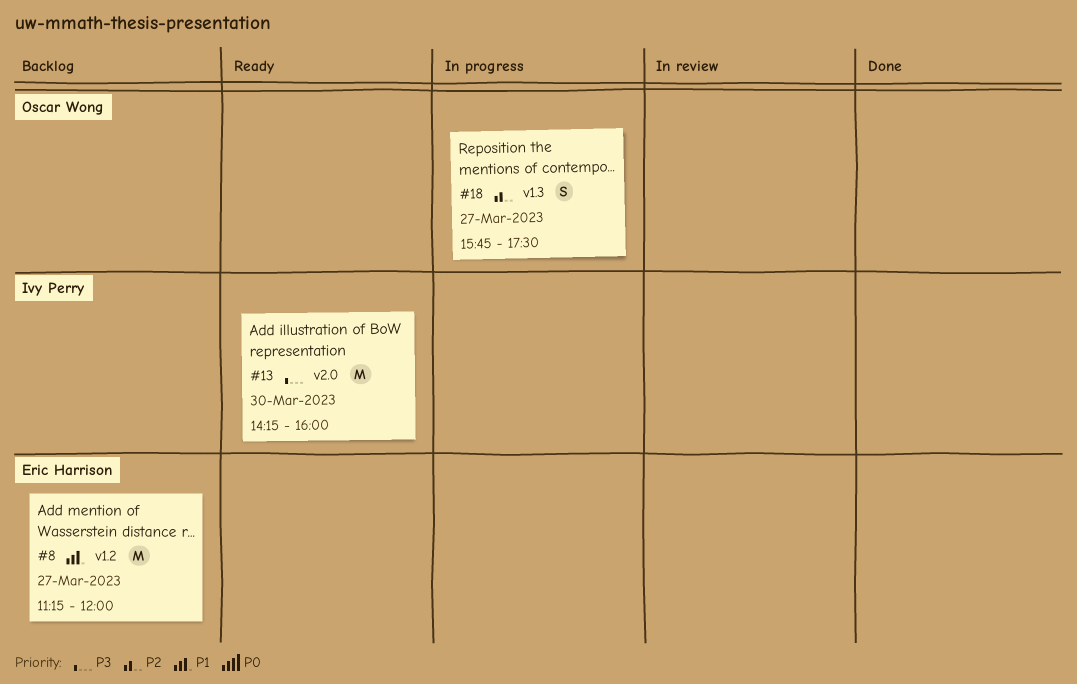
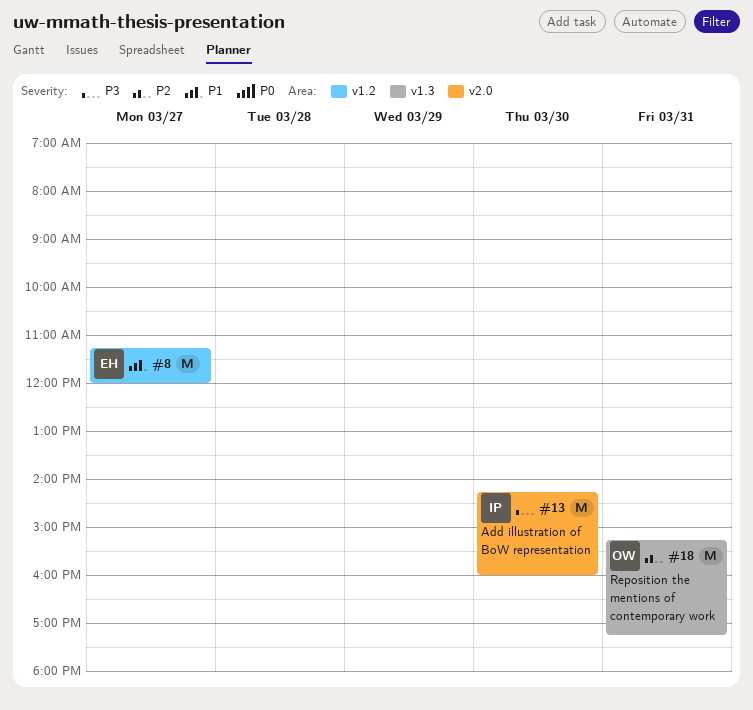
#18, estimate: S -> M
#18, day: Mar 27 -> Mar 31
#18, begins: 15:45 -> 15:15
#18, ends: 17:30 -> 17:15

